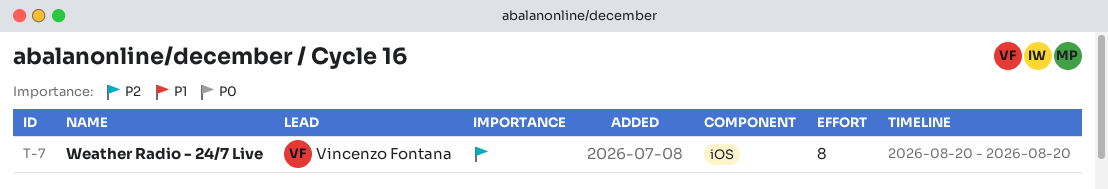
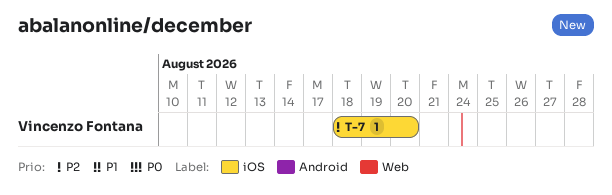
T-7, estimate: 8 -> 1
T-7, start: Aug 20 -> Aug 18

